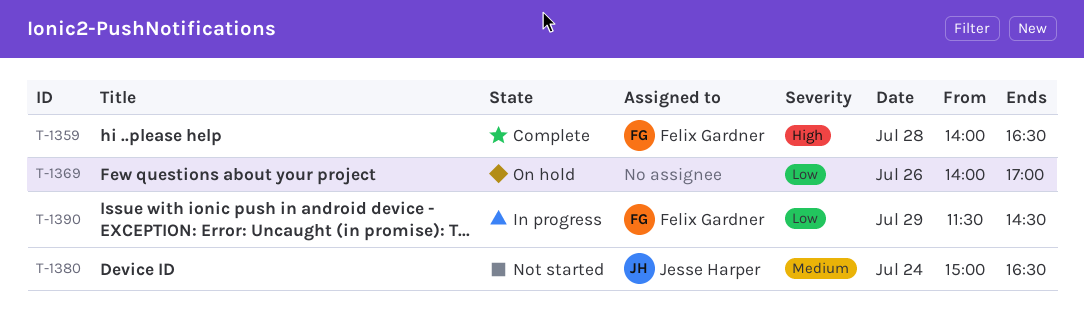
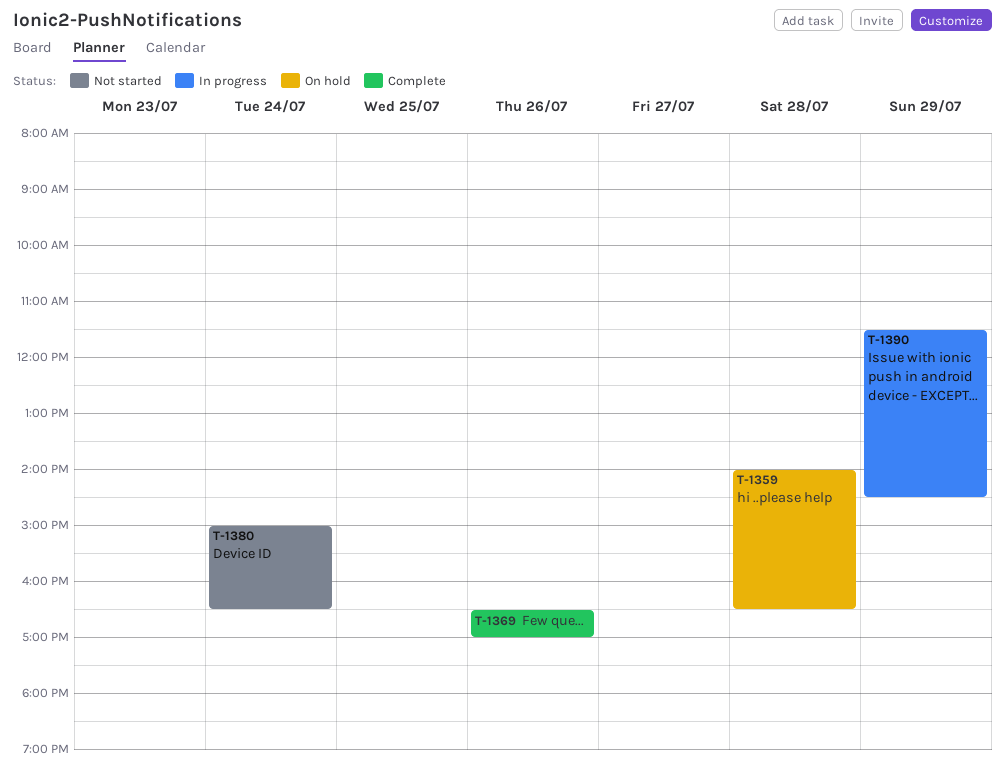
T-1359, status: Complete -> On hold
T-1369, status: On hold -> Complete
T-1369, begins: 14:00 -> 16:30

